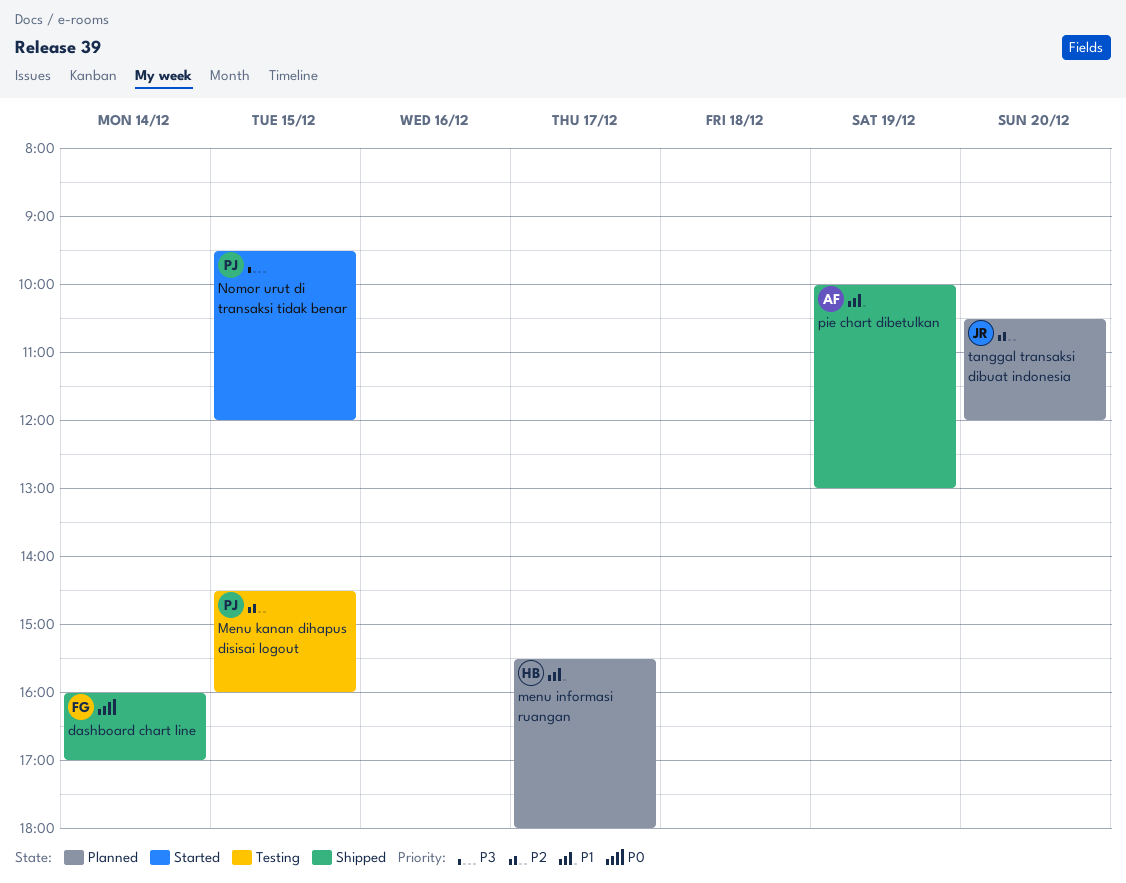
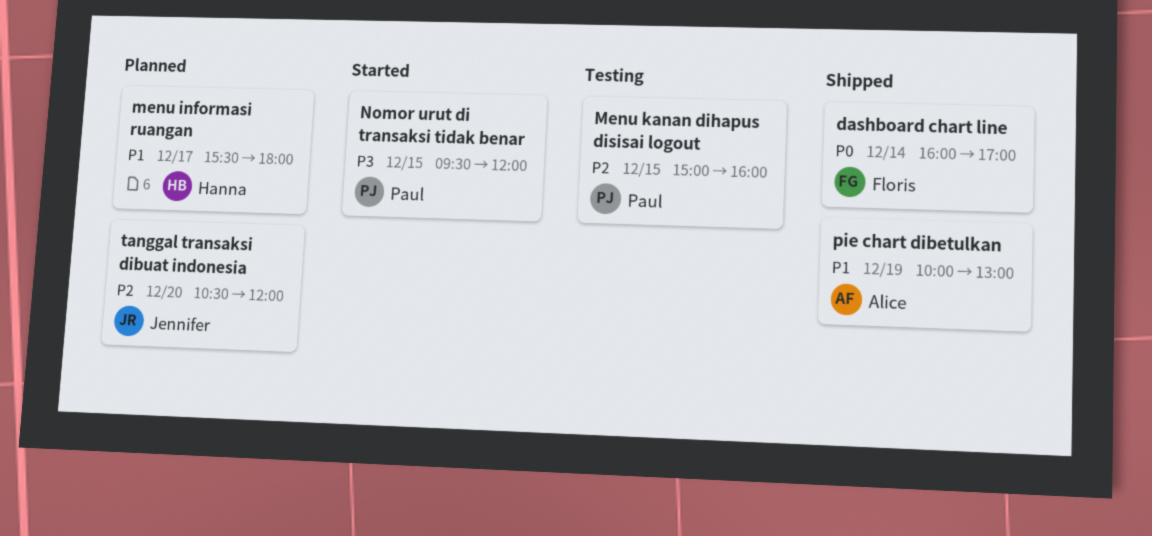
Menu kanan dihapus disisai logout, begins: 14:30 -> 15:00

